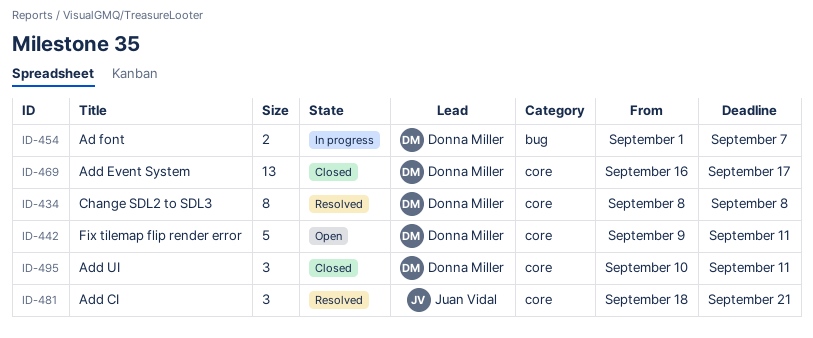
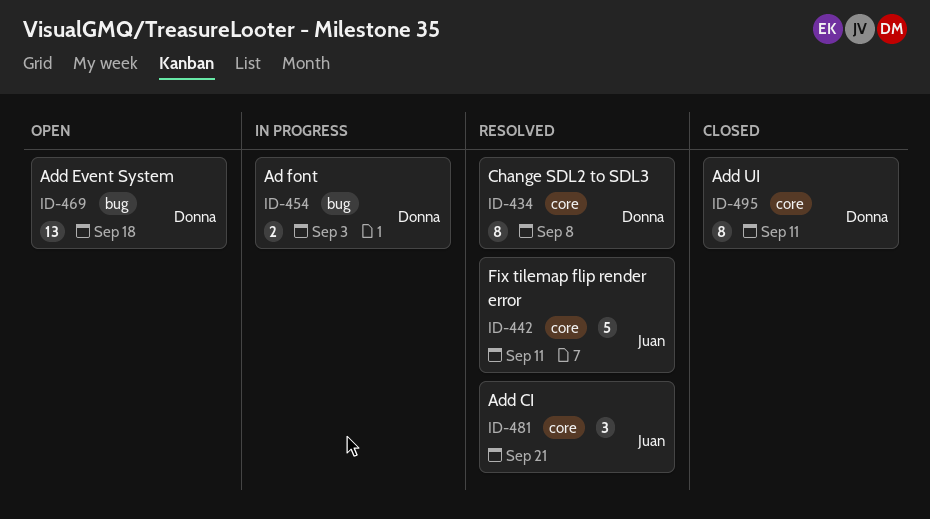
ID-442, status: Open -> Resolved
ID-442, owner: Donna Miller -> Juan Vidal
ID-454, due: Sep 7 -> Sep 3
ID-469, status: Closed -> Open
ID-469, label: core -> bug
ID-469, due: Sep 17 -> Sep 18
ID-495, estimate: 3 -> 8

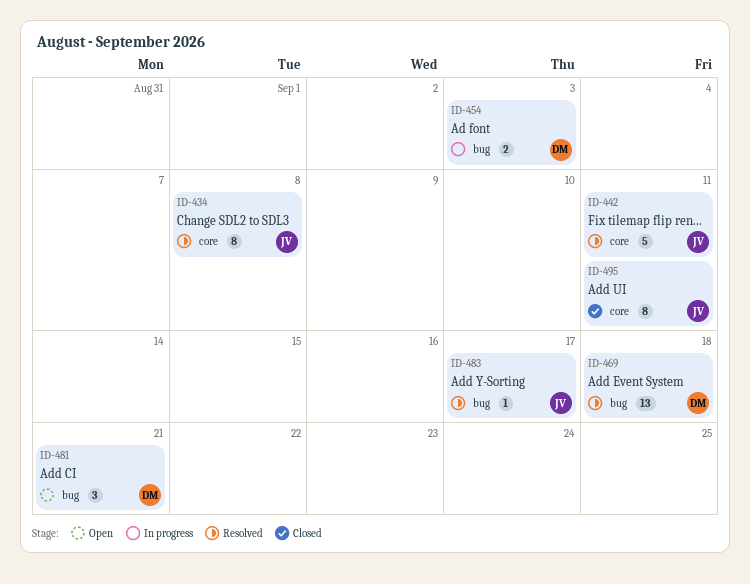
ID-434, owner: Donna -> Juan
ID-469, status: Open -> Resolved
ID-481, status: Resolved -> Open
ID-481, owner: Juan -> Donna
ID-481, label: core -> bug
ID-483: none -> present
ID-495, owner: Donna -> Juan

